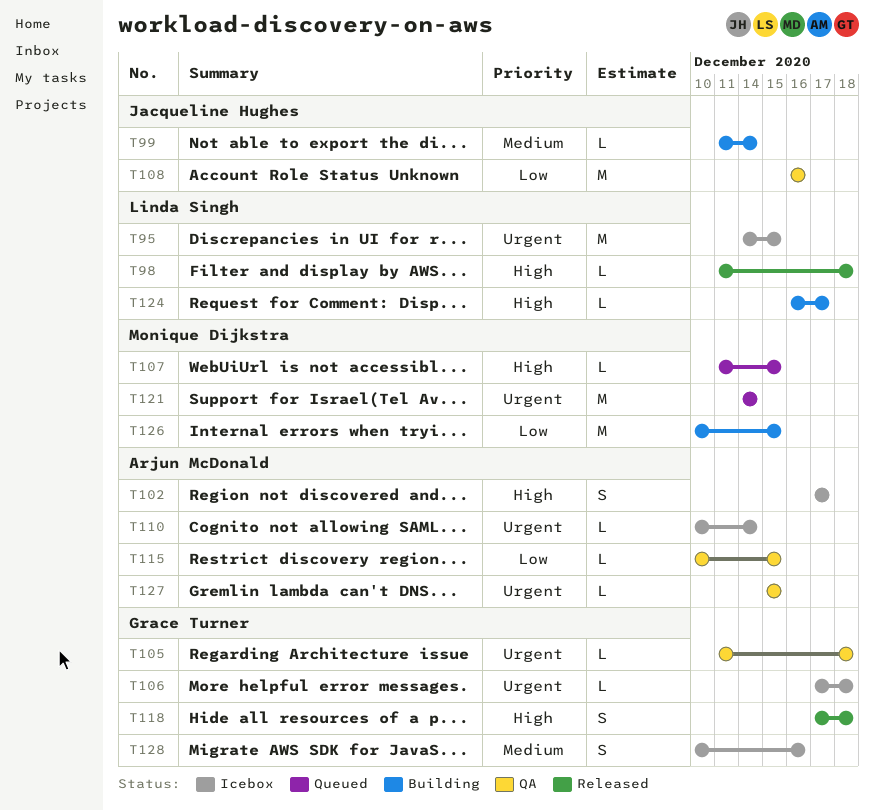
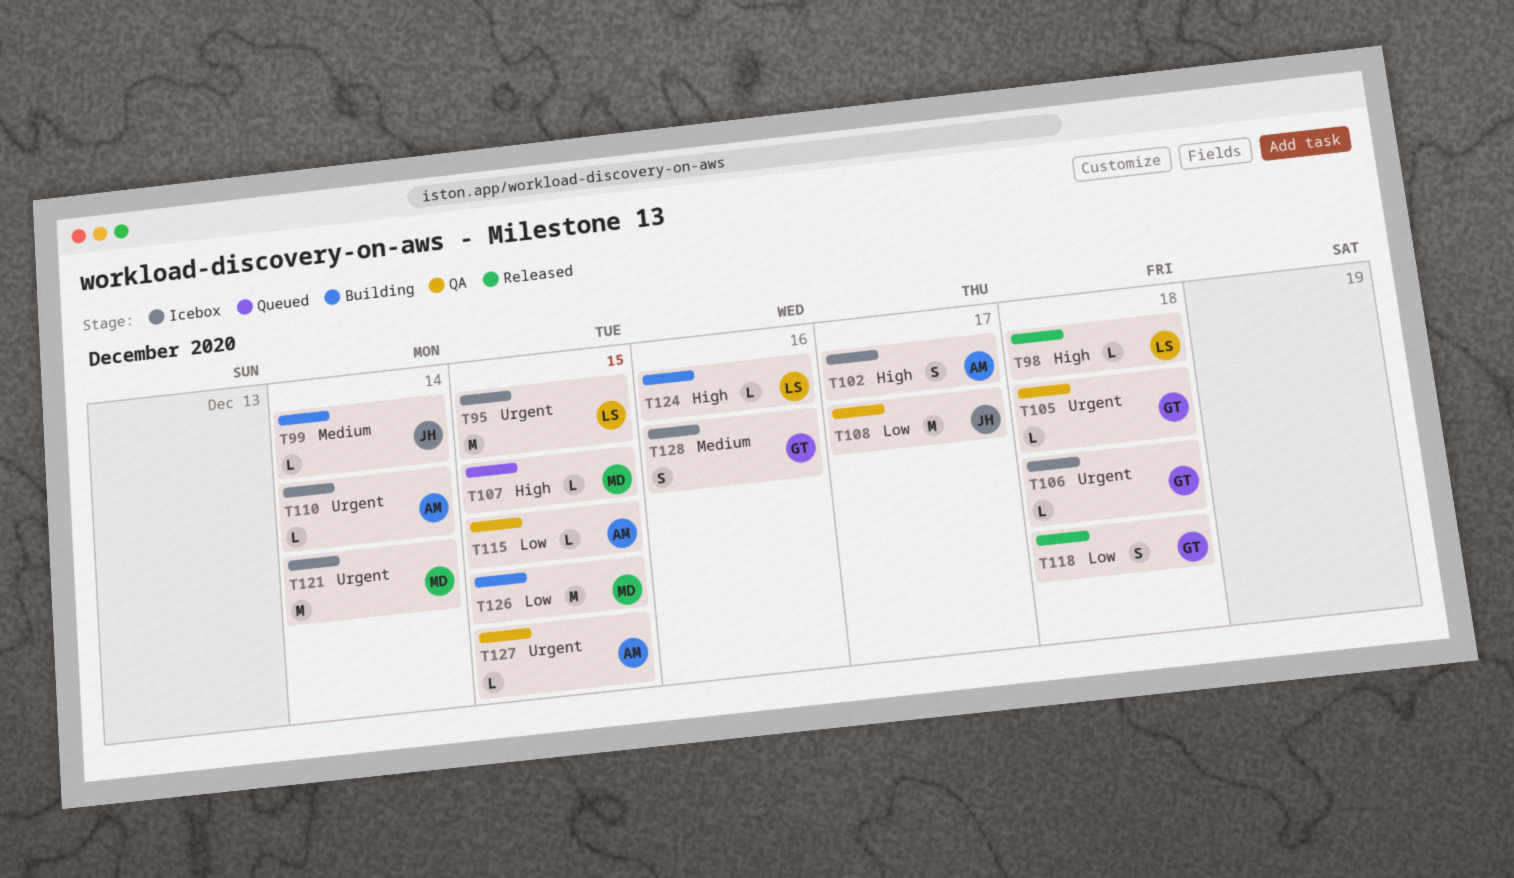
T108, due: Dec 16 -> Dec 17
T118, priority: High -> Low
T121, status: Queued -> Icebox
T124, due: Dec 17 -> Dec 16

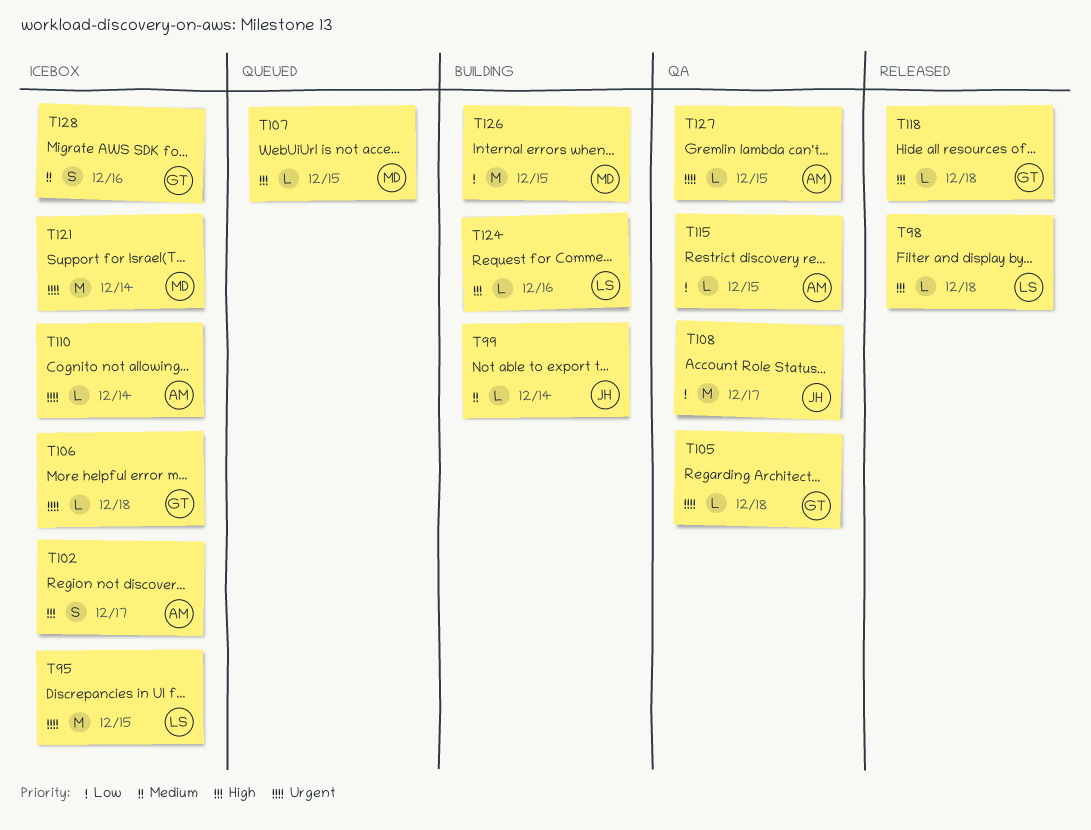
T118, priority: Low -> High
T118, estimate: S -> L

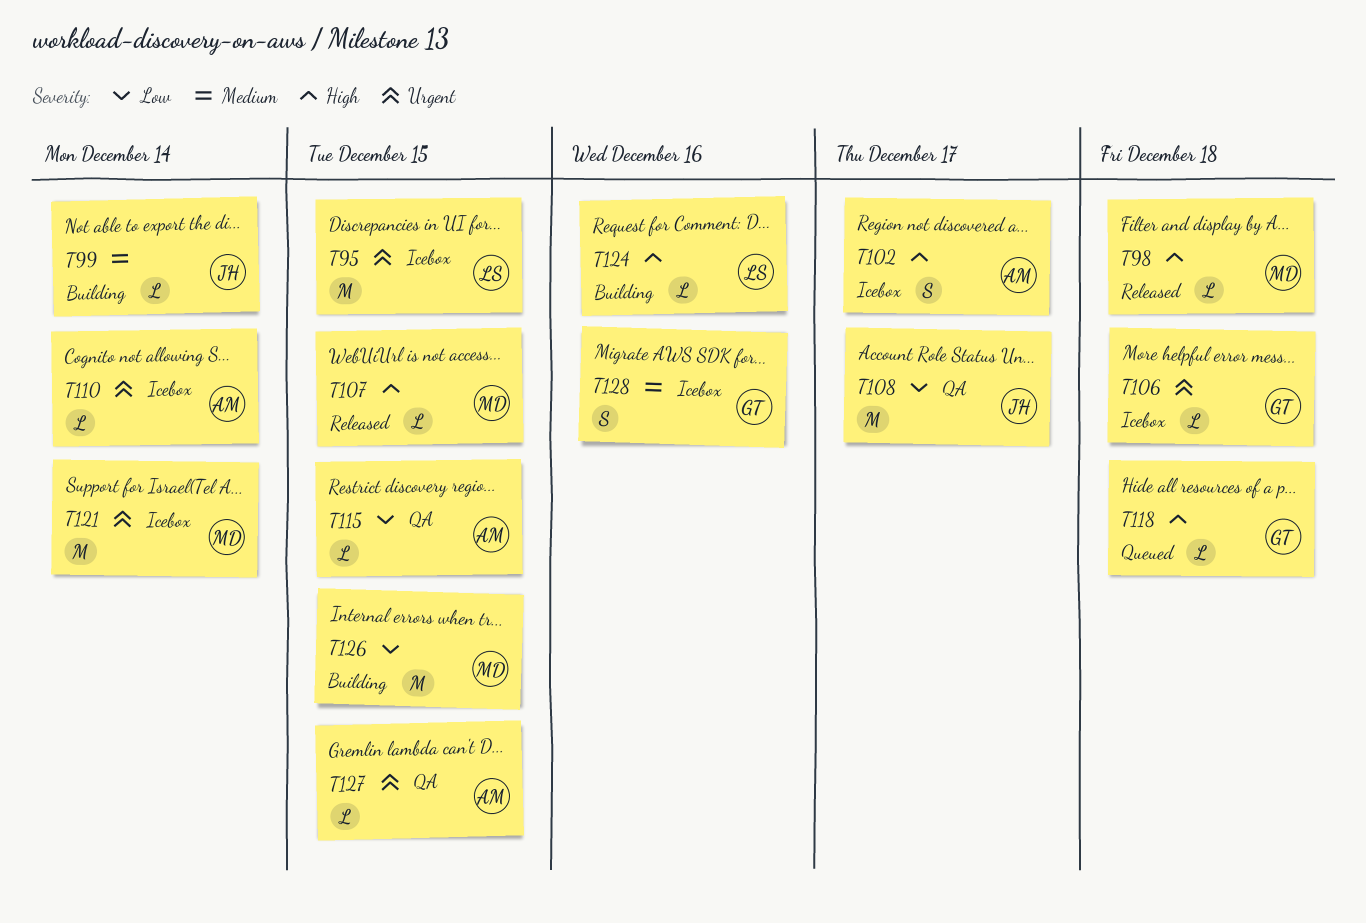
T98, owner: LS -> MD
T105: present -> none
T107, status: Queued -> Released
T118, status: Released -> Queued

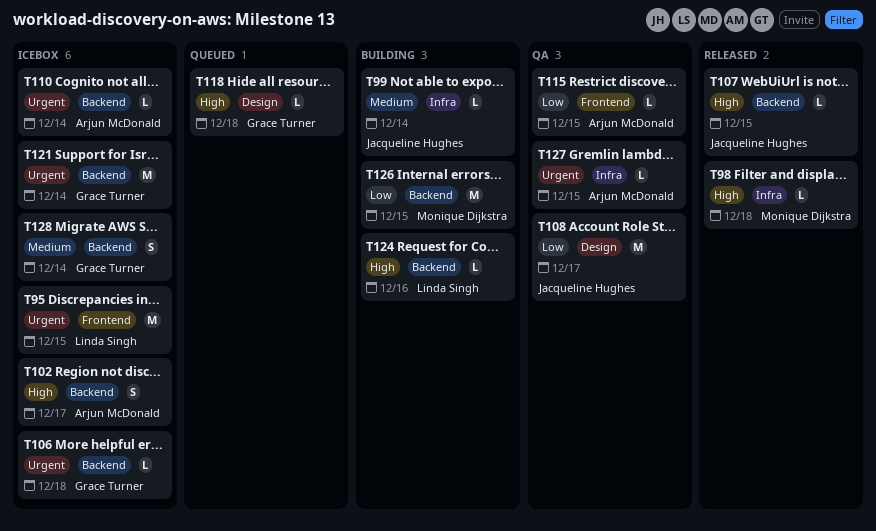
T107, owner: Monique Dijkstra -> Jacqueline Hughes
T121, owner: Monique Dijkstra -> Grace Turner
T128, due: Dec 16 -> Dec 14

